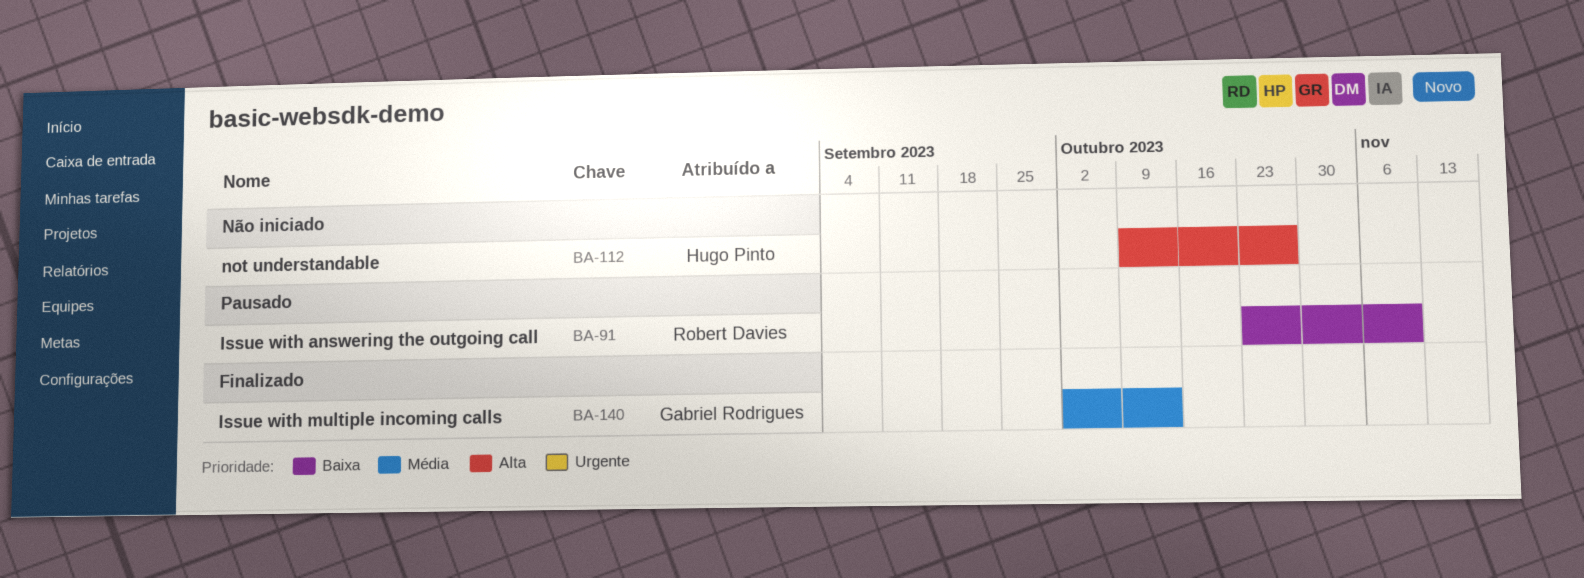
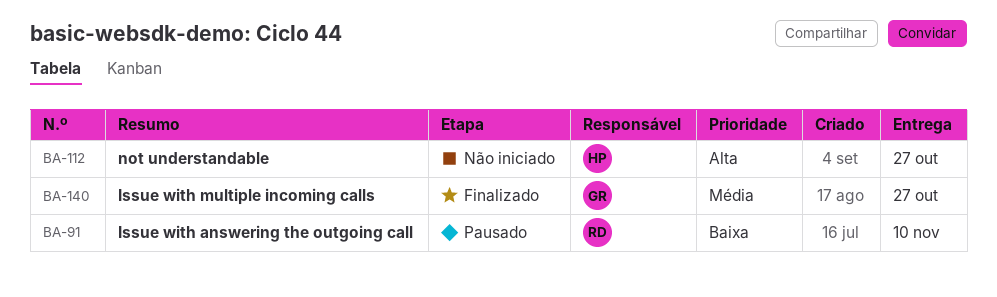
BA-140, due: Oct 13 -> Oct 27

